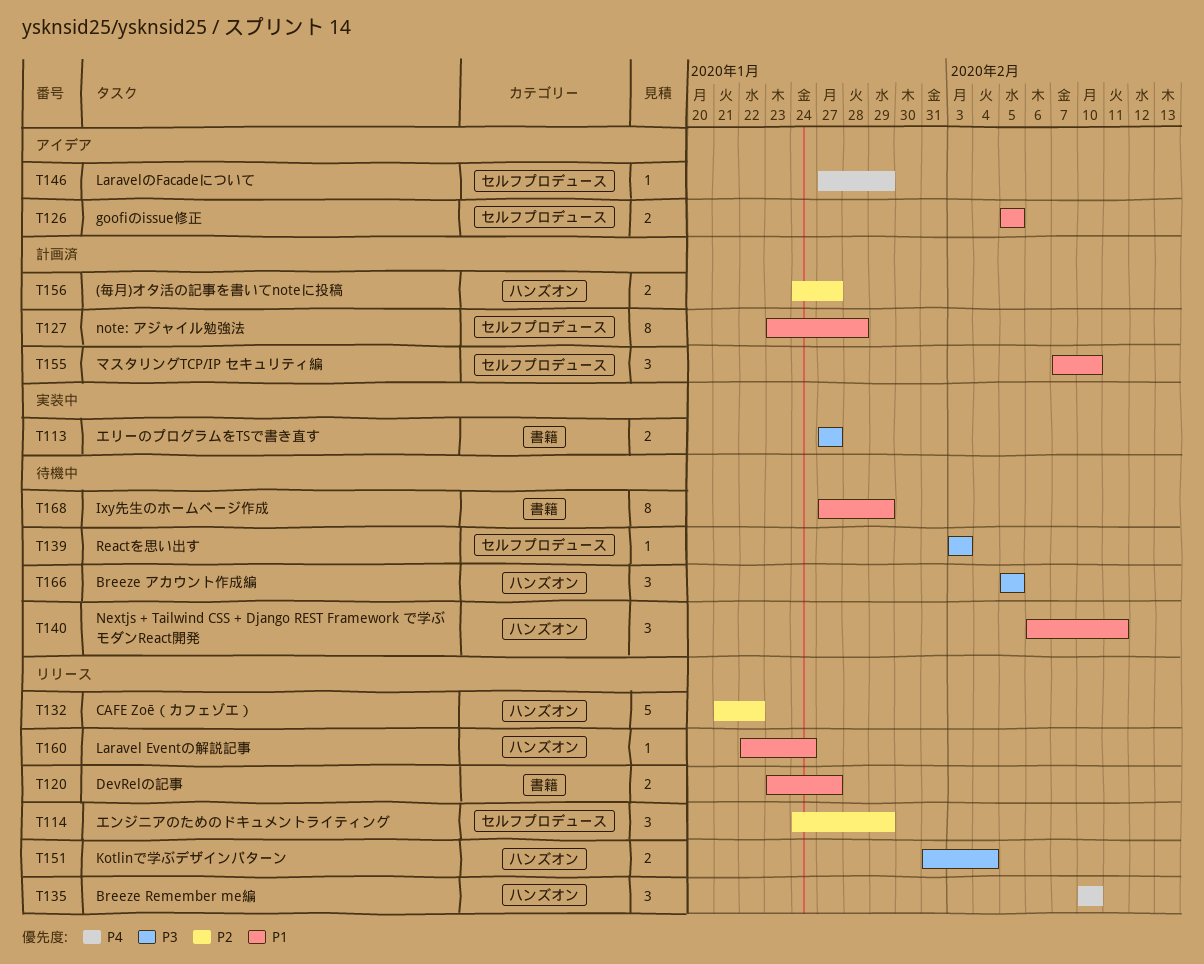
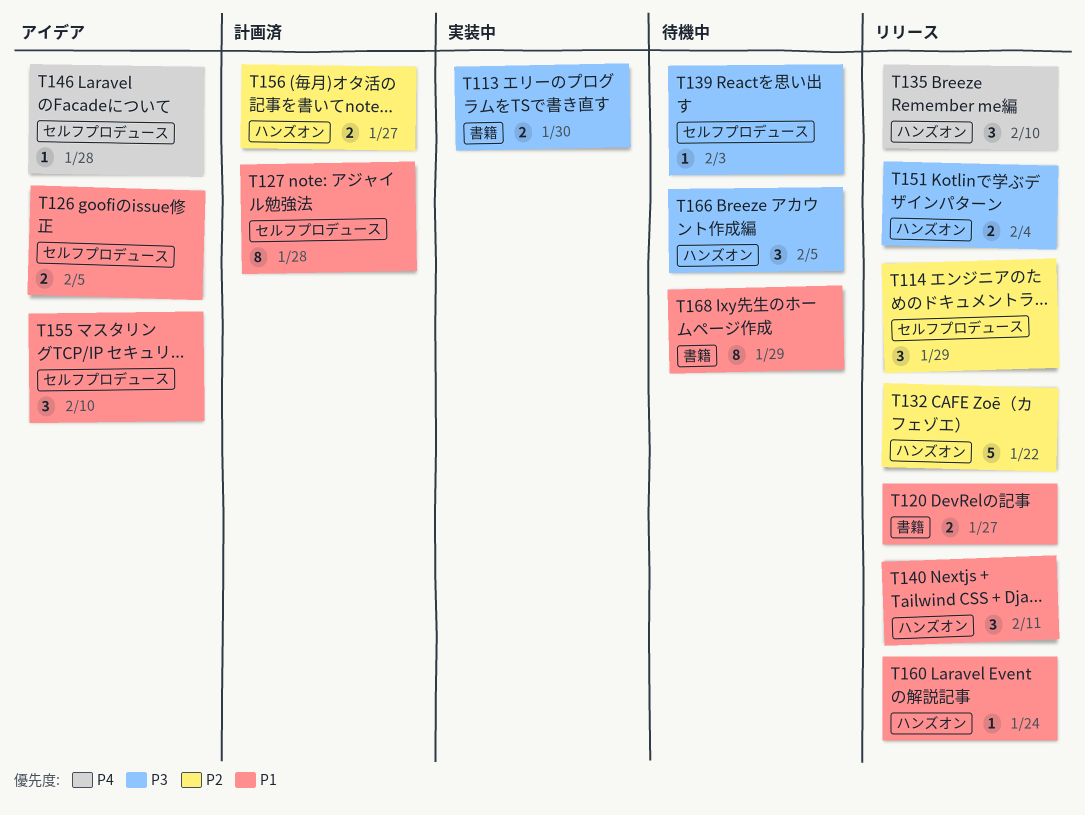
T113, due: Jan 27 -> Jan 30
T140, status: 待機中 -> リリース
T146, due: Jan 29 -> Jan 28
T155, status: 計画済 -> アイデア

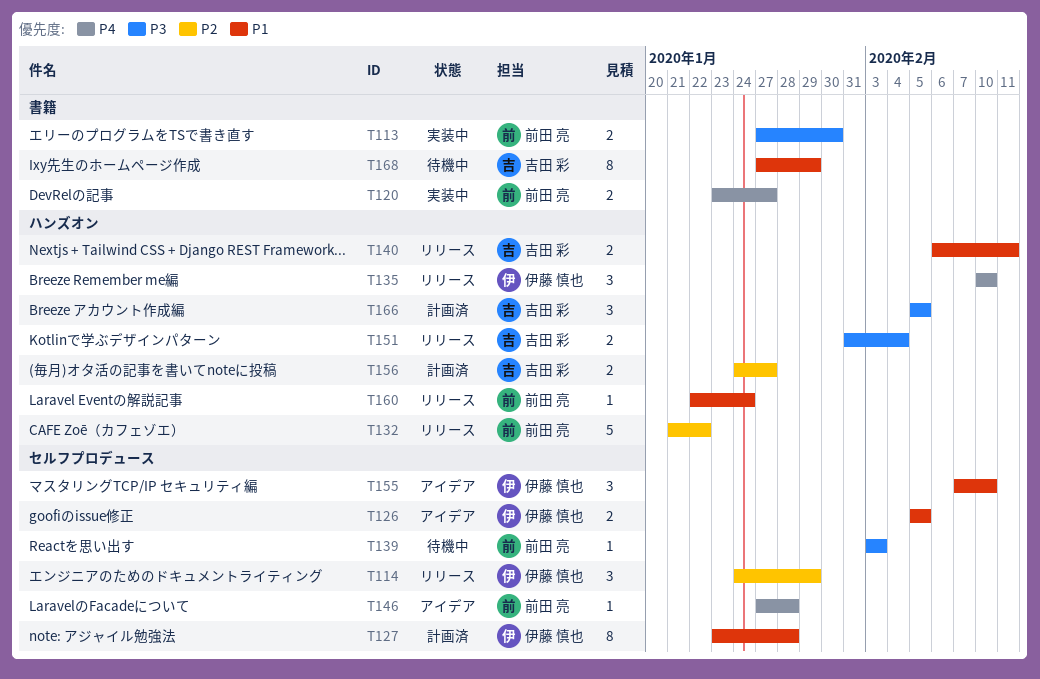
T120, status: リリース -> 実装中
T120, priority: P1 -> P4
T140, estimate: 3 -> 2
T166, status: 待機中 -> 計画済

